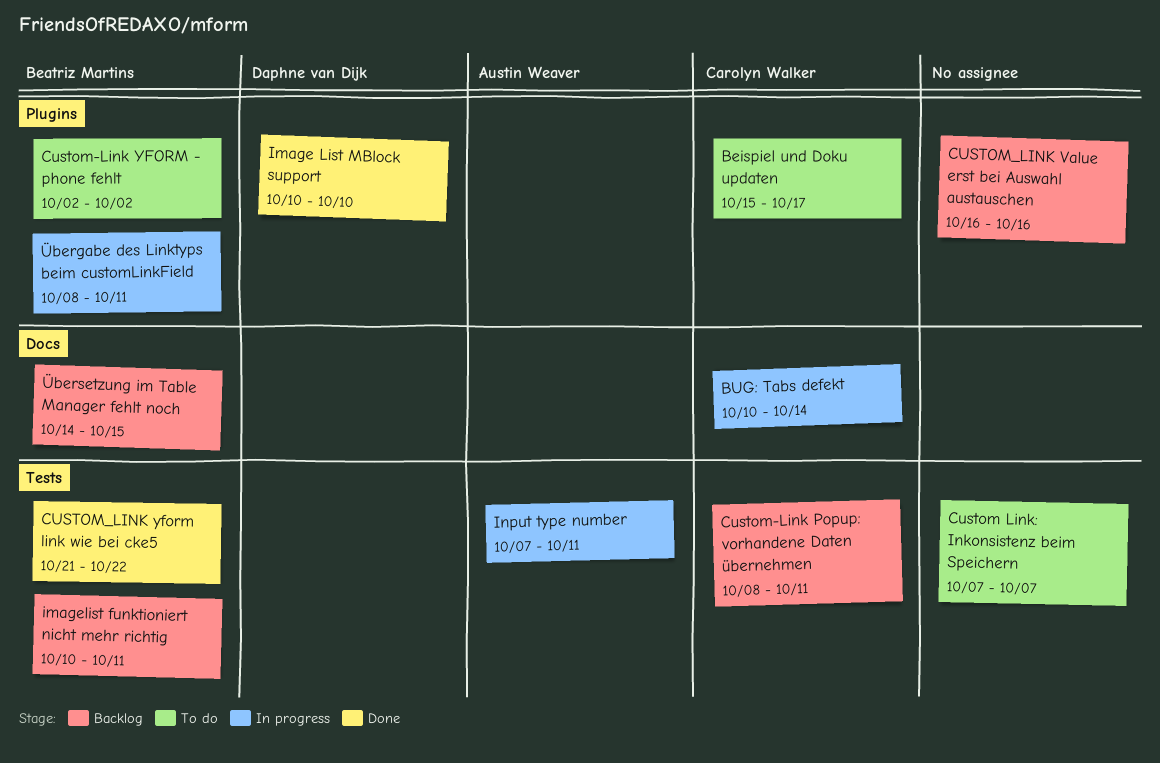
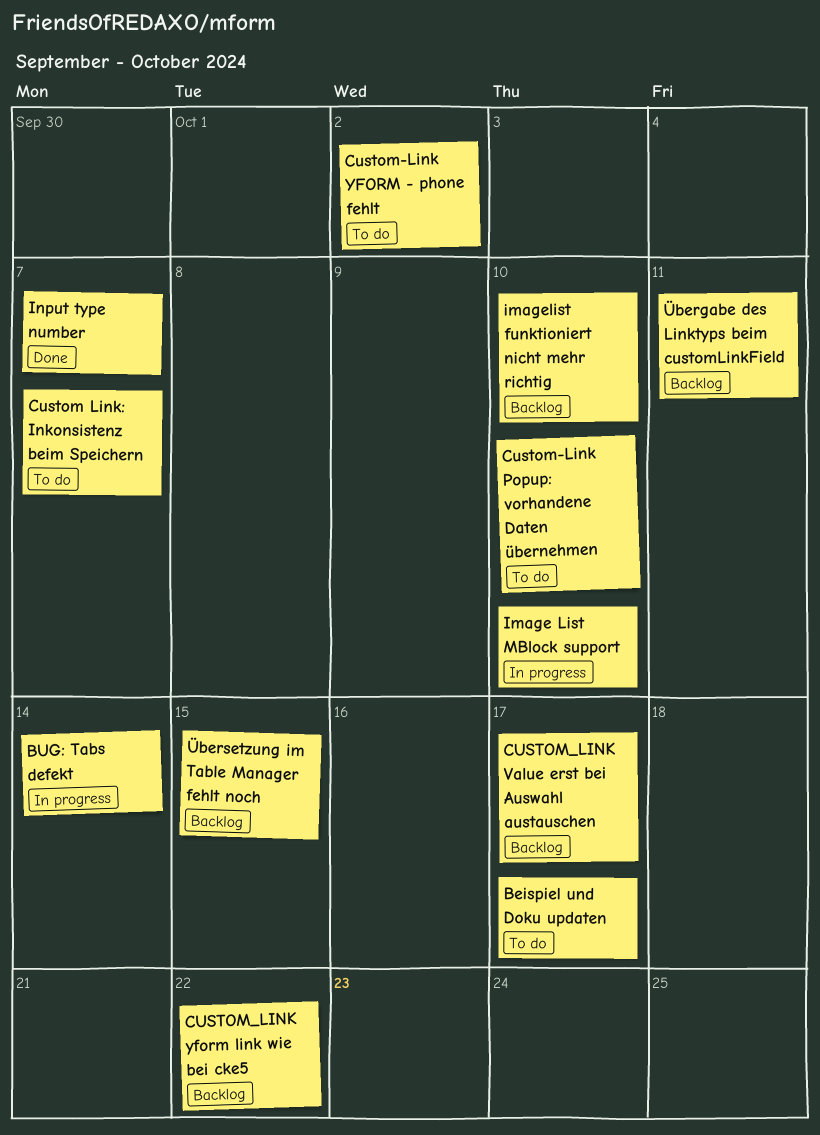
Custom-Link Popup: vorhandene Daten übernehmen, status: Backlog -> To do
Custom-Link Popup: vorhandene Daten übernehmen, due: Oct 11 -> Oct 10
CUSTOM_LINK Value erst bei Auswahl austauschen, due: Oct 16 -> Oct 17
CUSTOM_LINK yform link wie bei cke5, status: Done -> Backlog
Image List MBlock support, status: Done -> In progress
imagelist funktioniert nicht mehr richtig, due: Oct 11 -> Oct 10
Input type number, status: In progress -> Done
Input type number, due: Oct 11 -> Oct 7
Übergabe des Linktyps beim customLinkField, status: In progress -> Backlog

